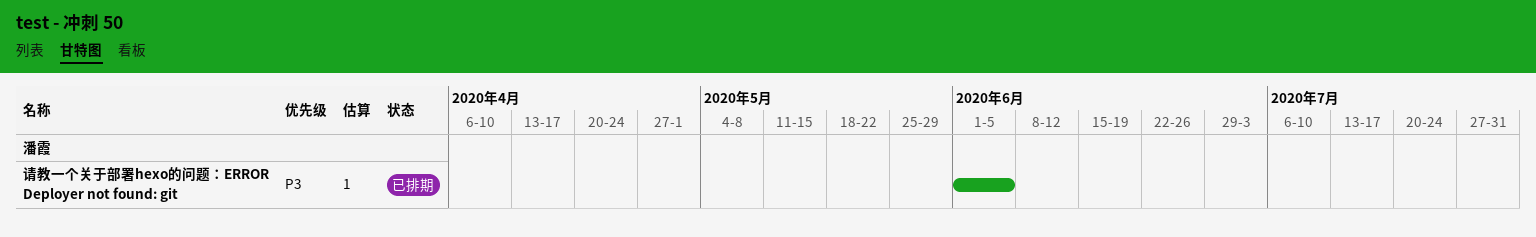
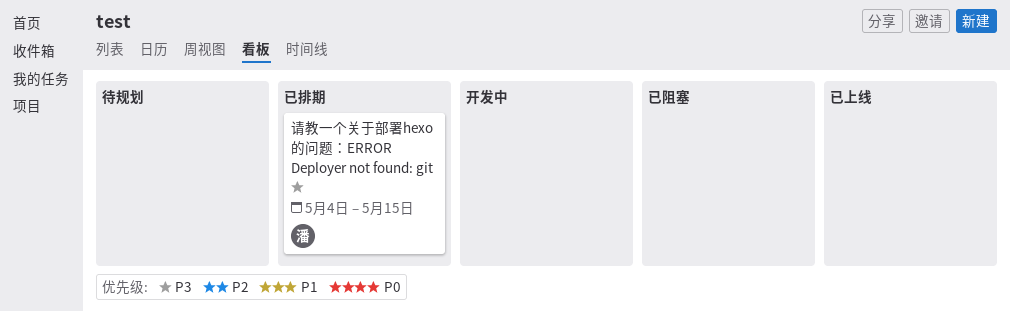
请教一个关于部署hexo的问题：ERROR Deployer not found: git, start: Jun 1 -> May 4
请教一个关于部署hexo的问题：ERROR Deployer not found: git, due: Jun 5 -> May 15

